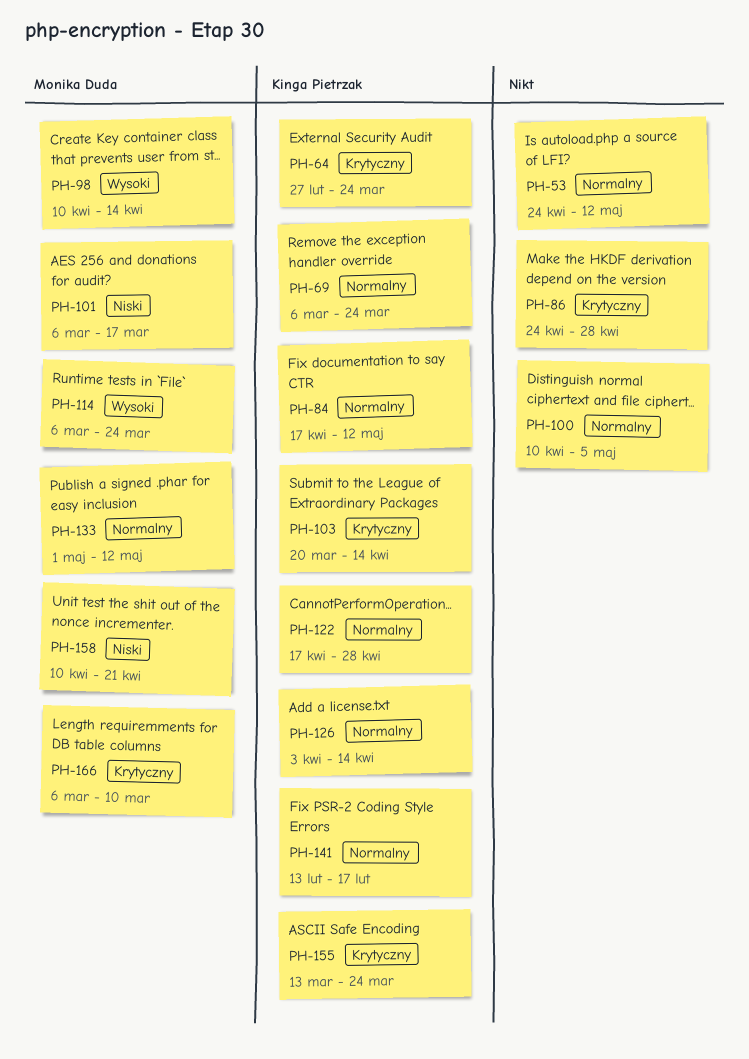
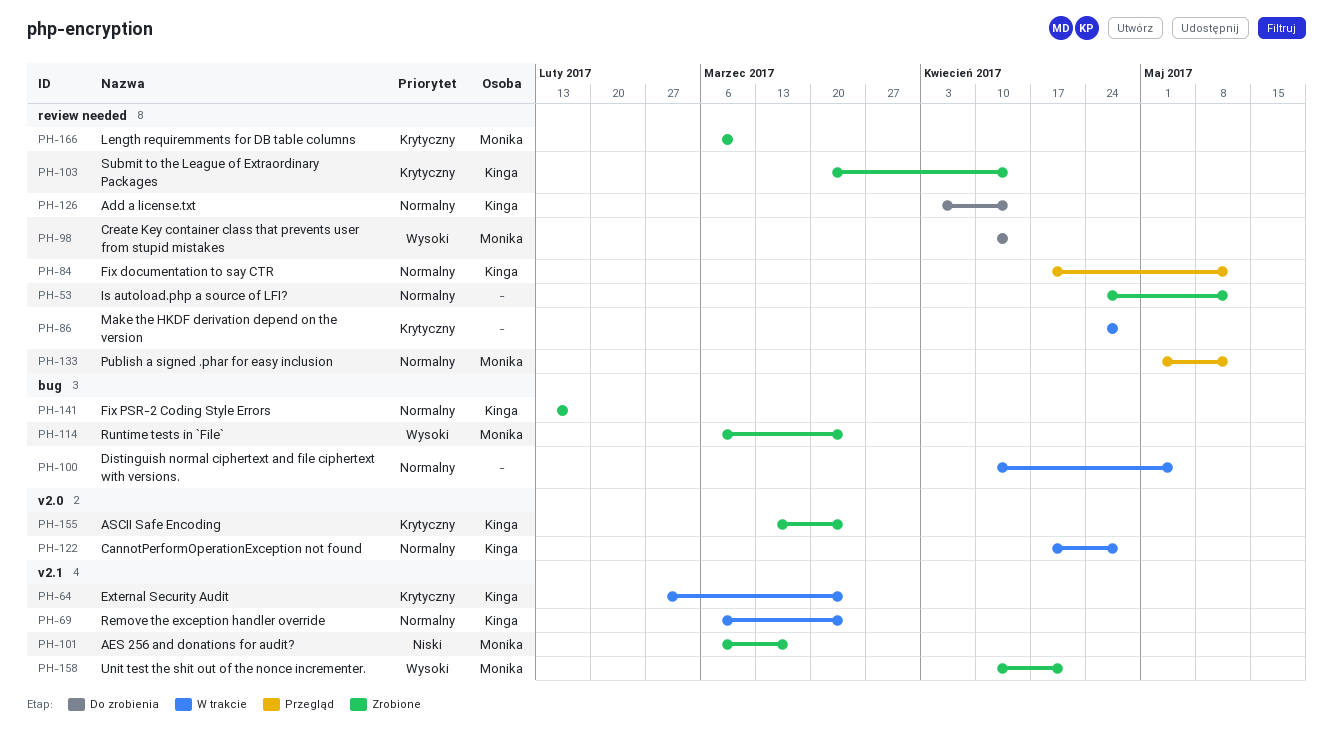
PH-158, priority: Niski -> Wysoki

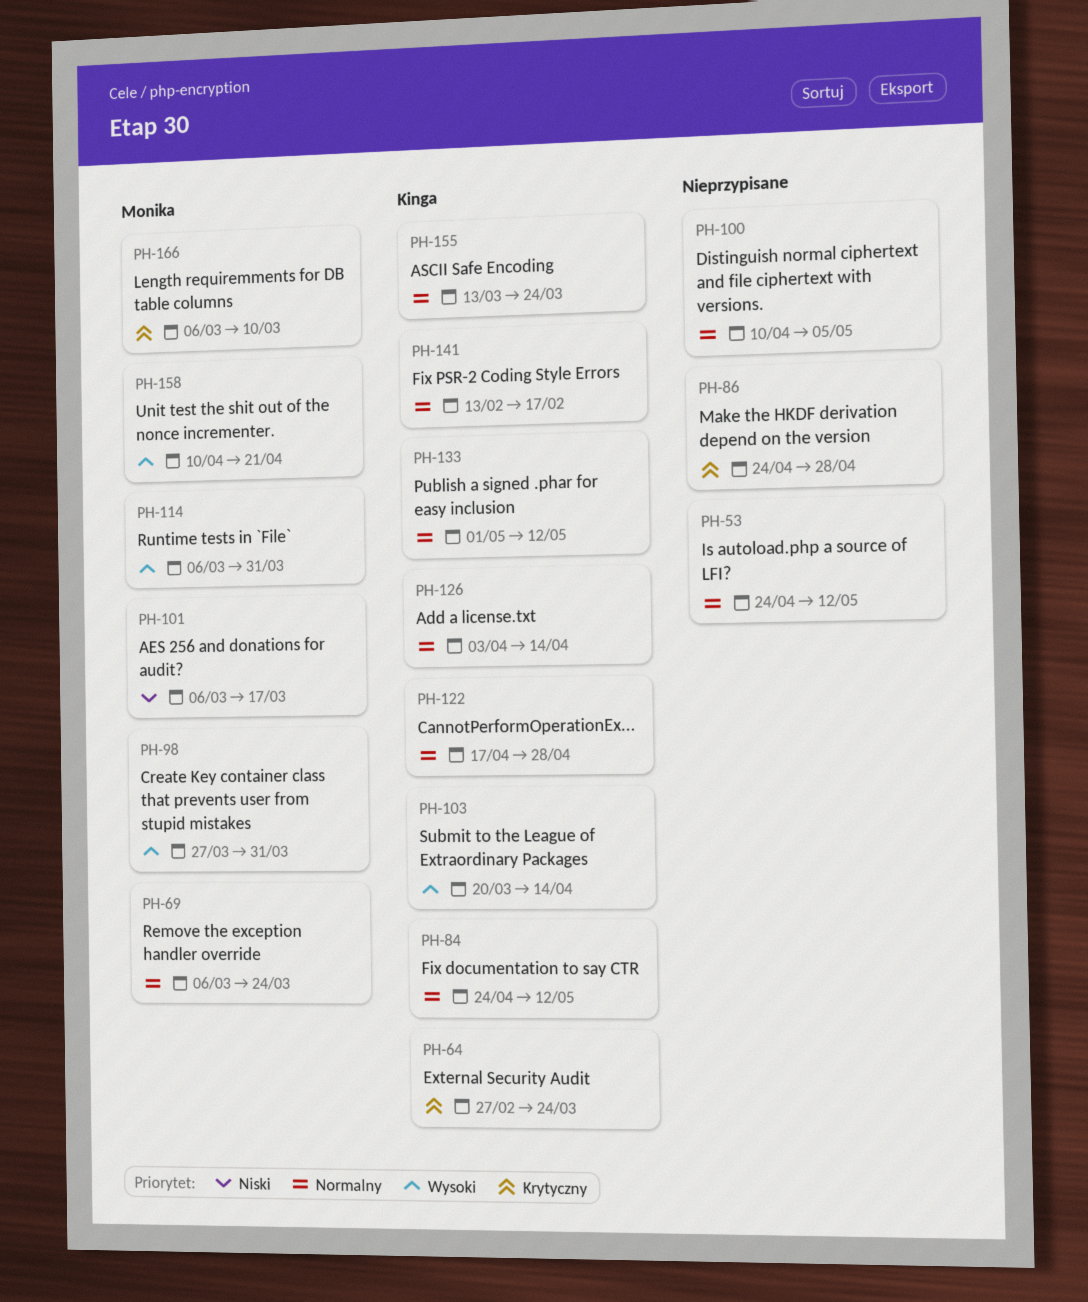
PH-69, owner: Kinga -> Monika
PH-84, start: Apr 17 -> Apr 24
PH-98, start: Apr 10 -> Mar 27
PH-98, due: Apr 14 -> Mar 31
PH-103, priority: Krytyczny -> Wysoki
PH-114, due: Mar 24 -> Mar 31
PH-133, owner: Monika -> Kinga
PH-155, priority: Krytyczny -> Normalny

